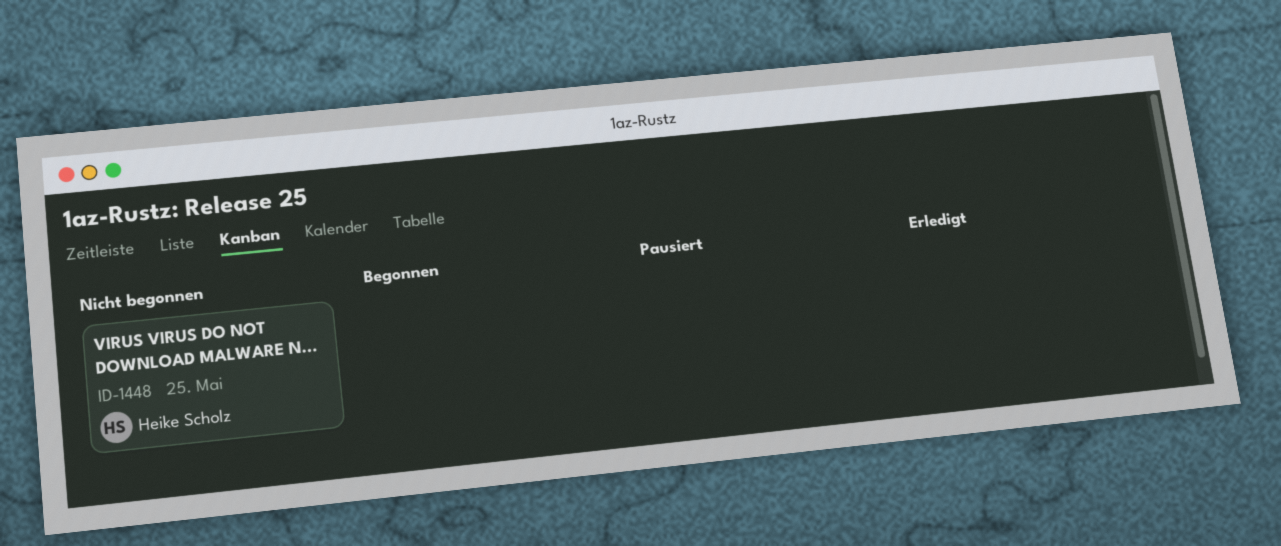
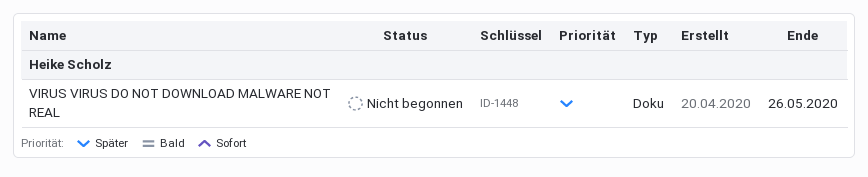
ID-1448, due: May 25 -> May 26

